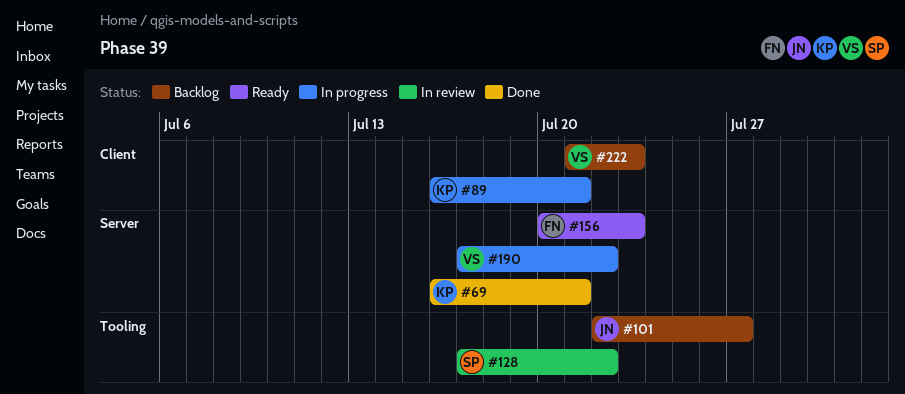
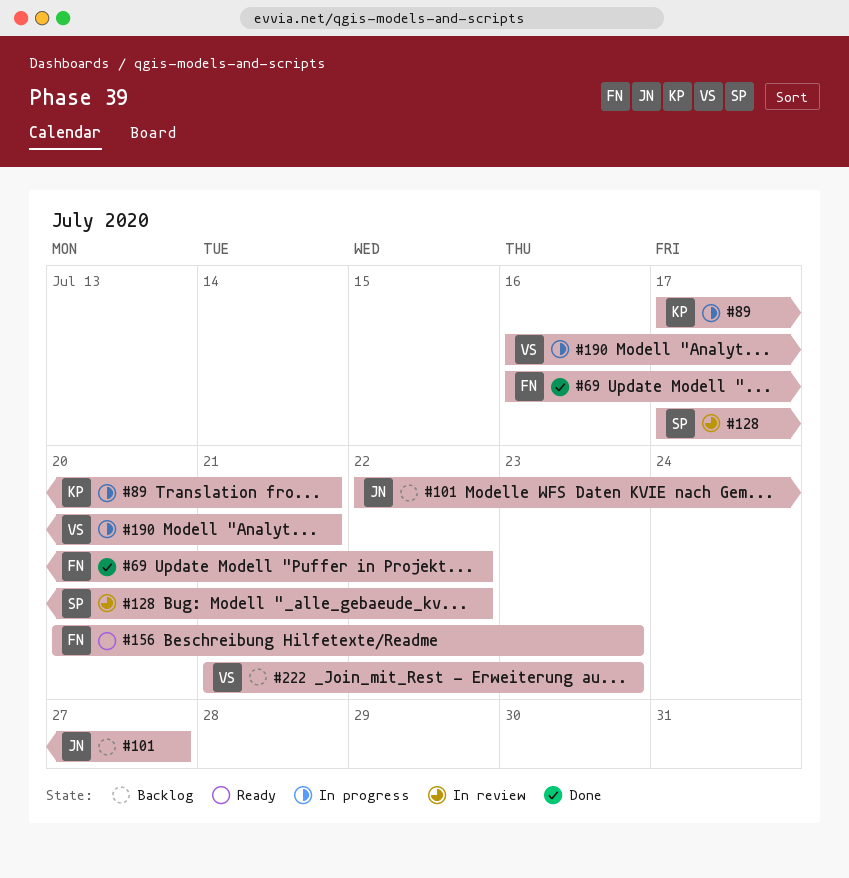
#69, owner: KP -> FN
#69, due: Jul 21 -> Jul 22
#89, start: Jul 16 -> Jul 17
#190, start: Jul 17 -> Jul 16
#190, due: Jul 22 -> Jul 21

